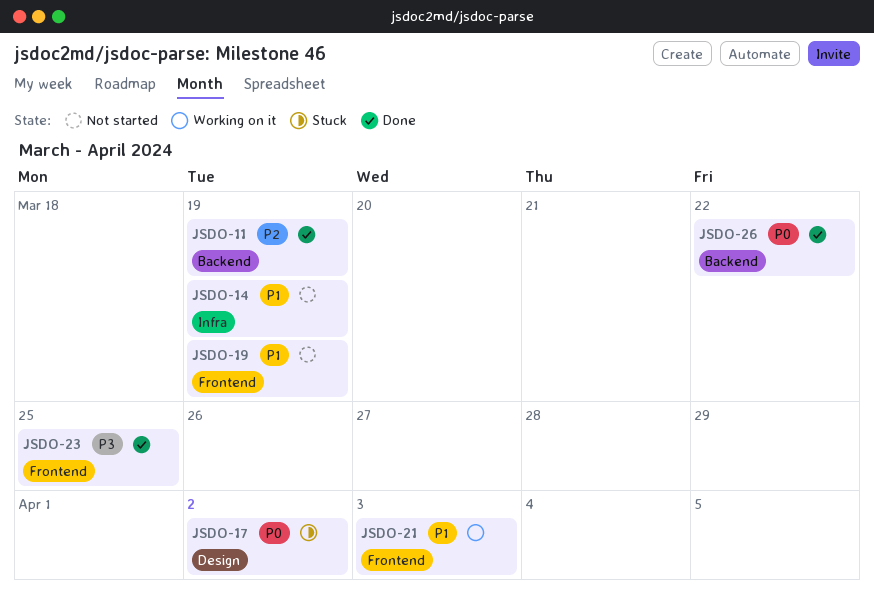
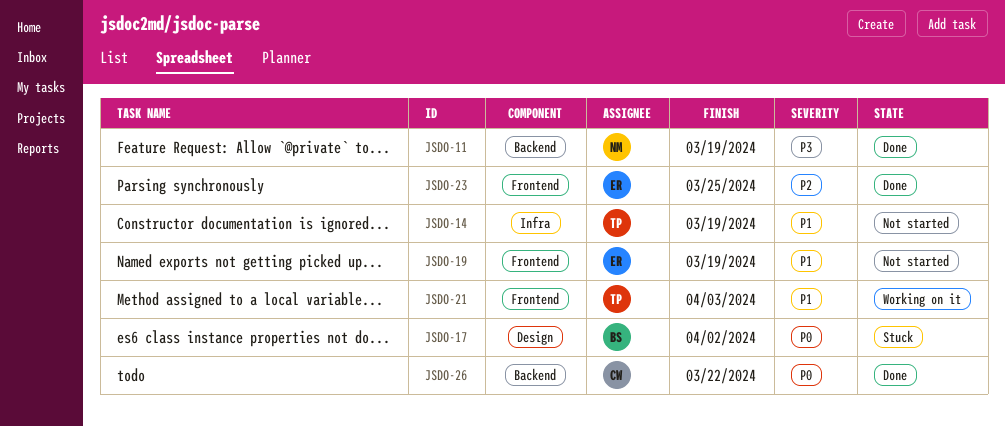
JSDO-11, priority: P2 -> P3
JSDO-23, priority: P3 -> P2

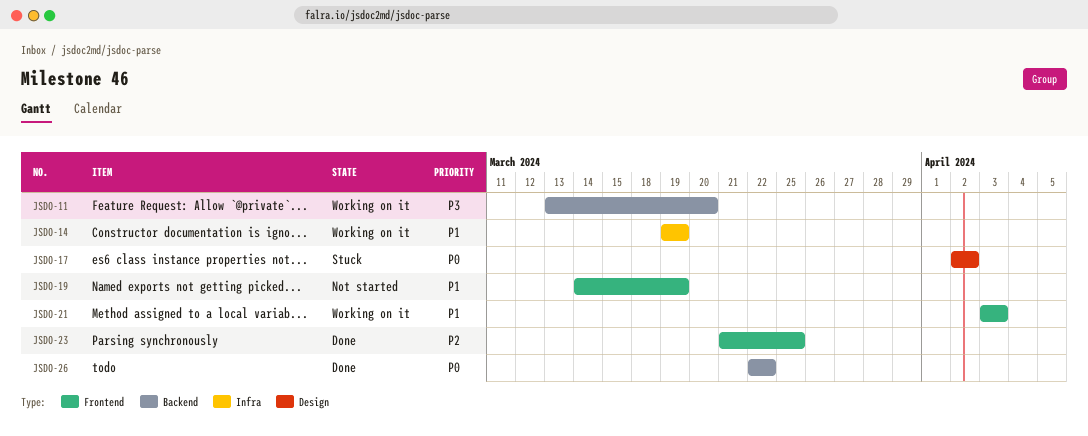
JSDO-11, status: Done -> Working on it
JSDO-11, due: Mar 19 -> Mar 20
JSDO-14, status: Not started -> Working on it

